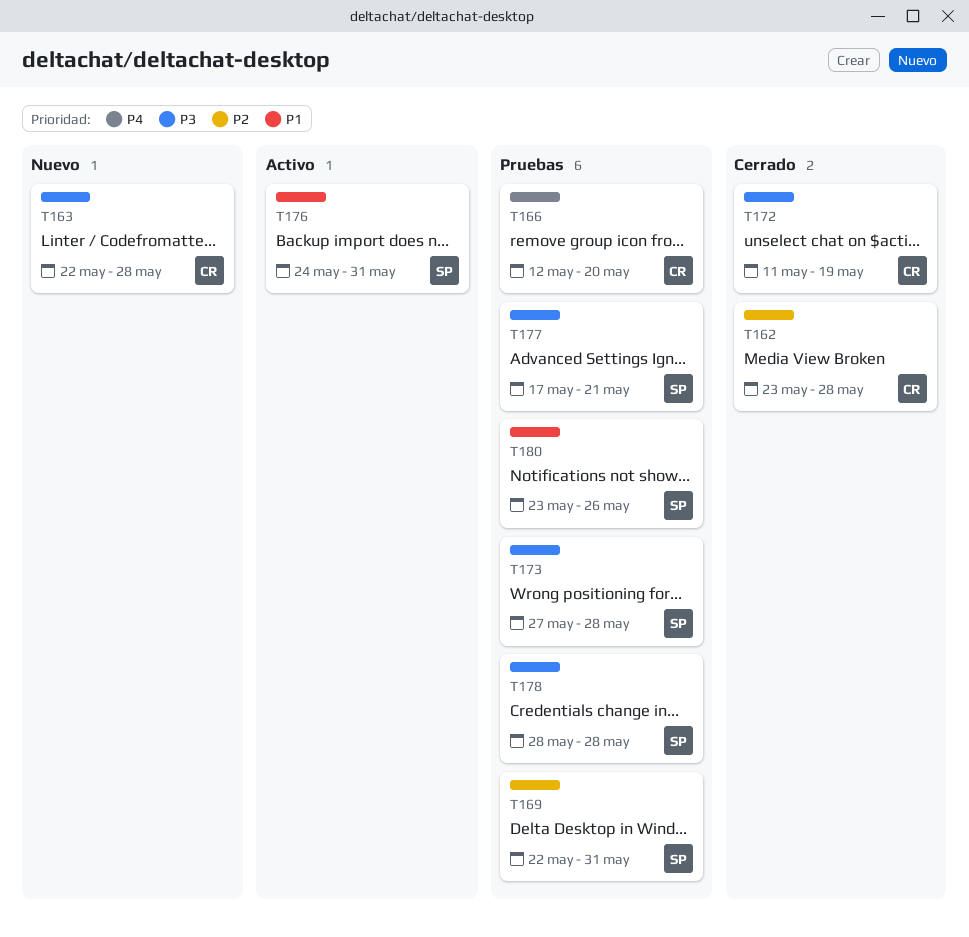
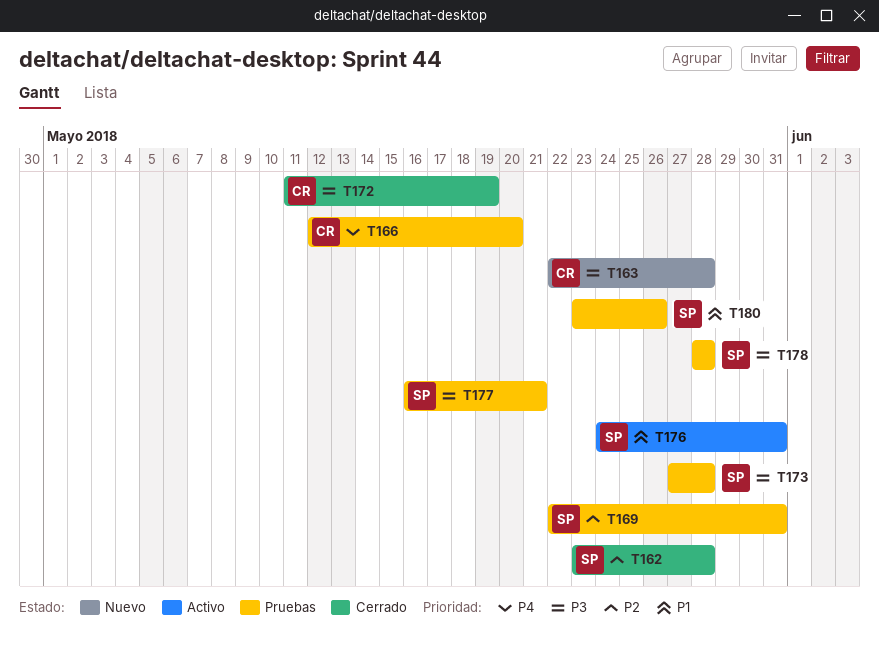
T162, owner: CR -> SP
T177, start: May 17 -> May 16

